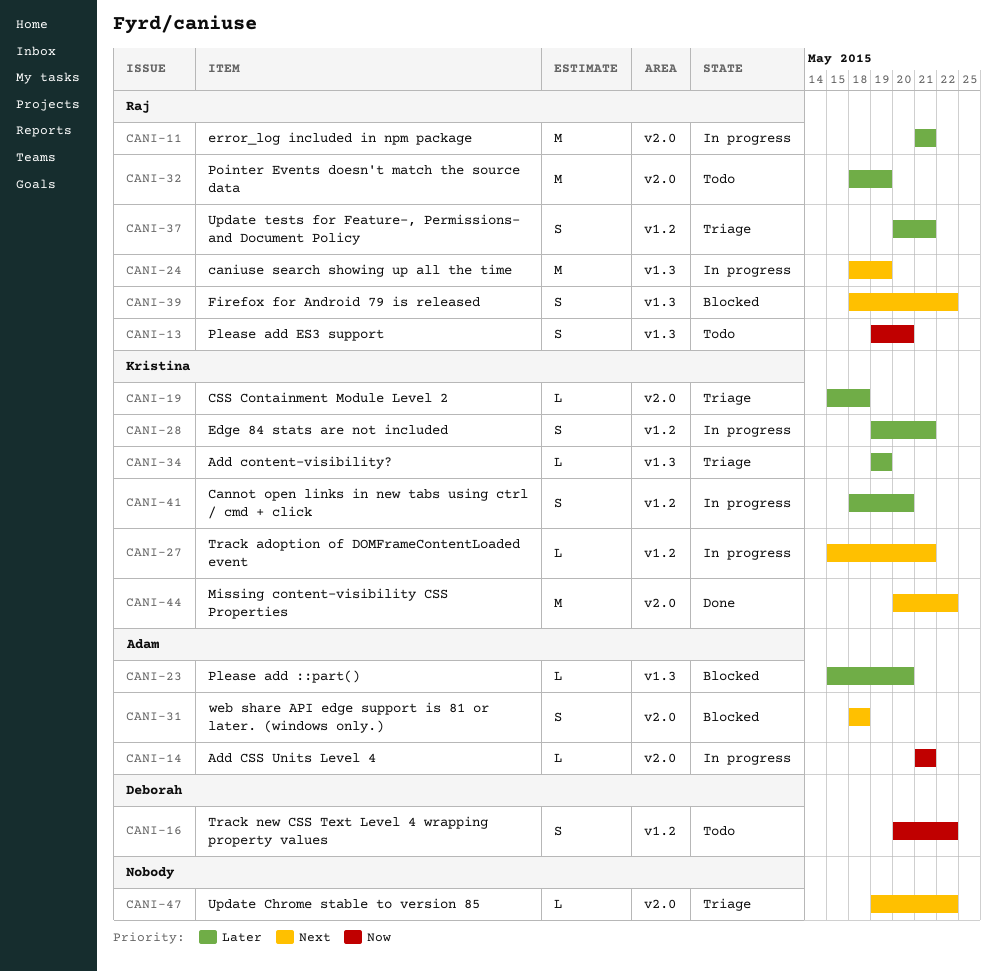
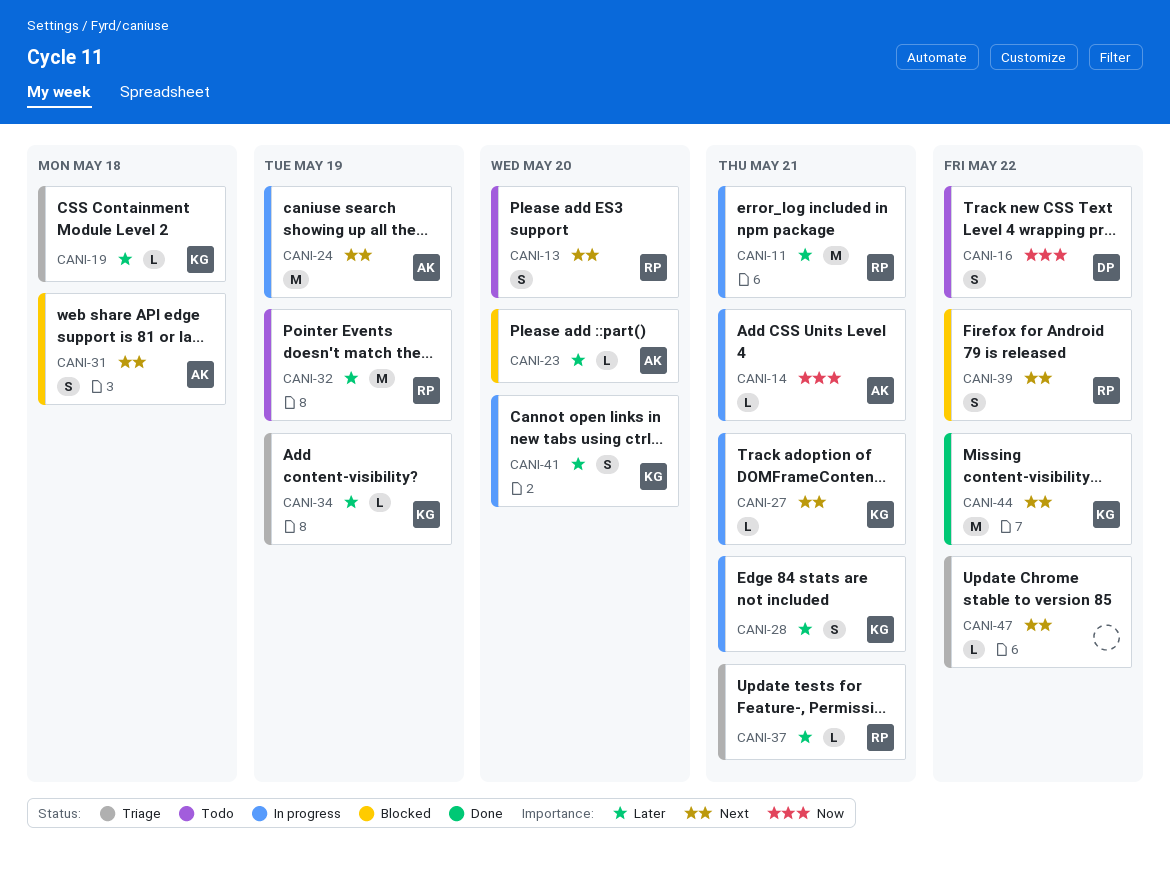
CANI-13, priority: Now -> Next
CANI-24, owner: Raj -> Adam
CANI-37, estimate: S -> L

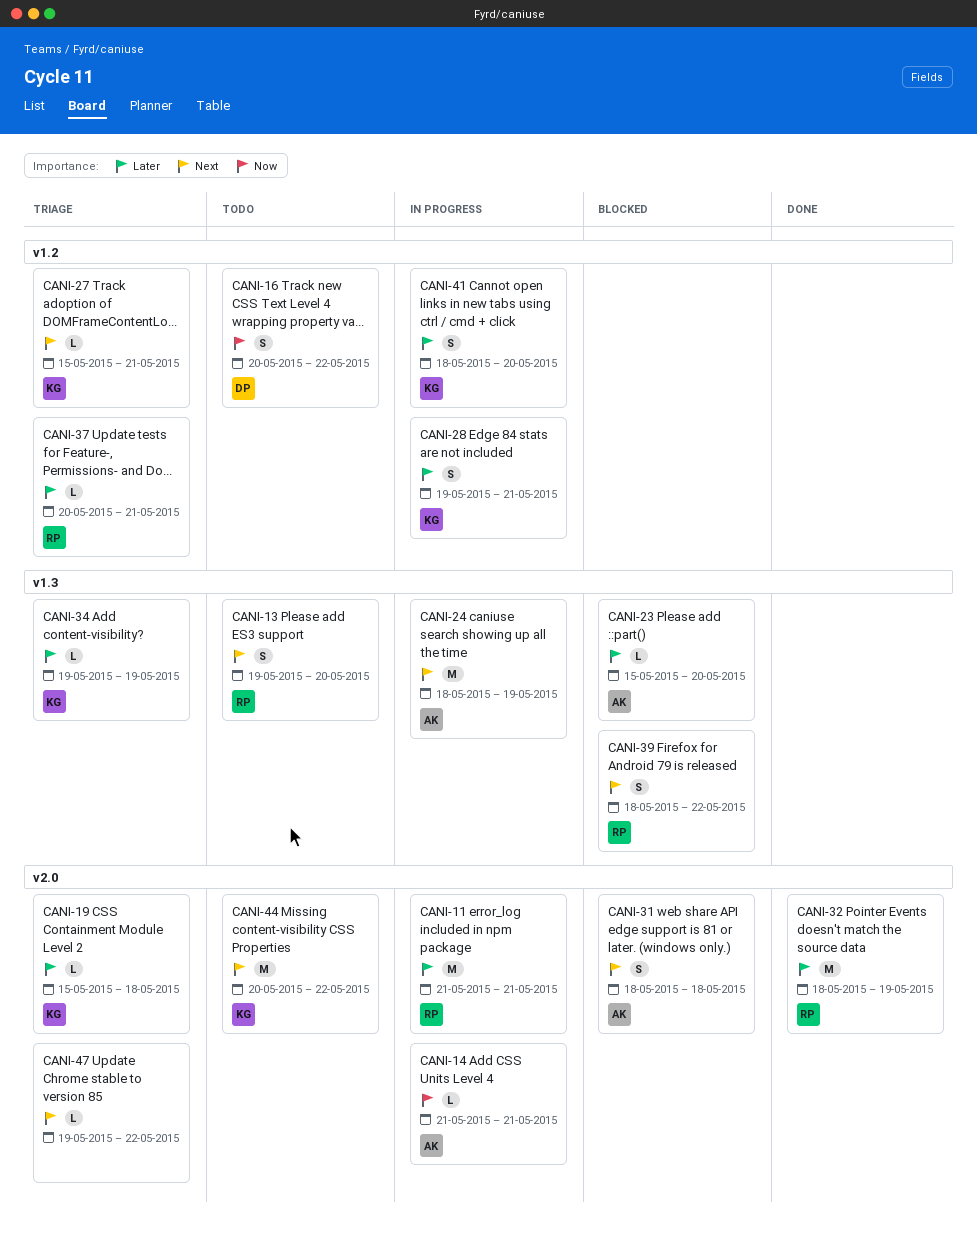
CANI-27, status: In progress -> Triage
CANI-32, status: Todo -> Done
CANI-44, status: Done -> Todo

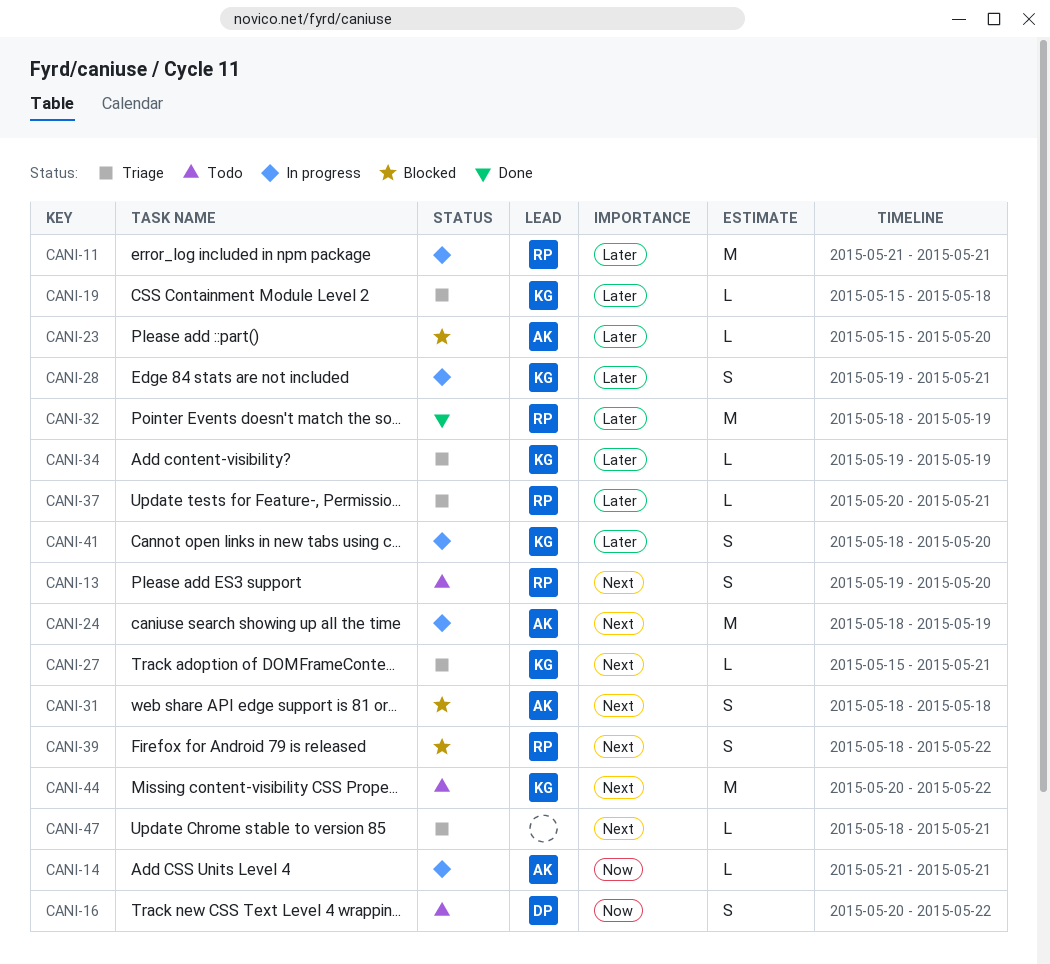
CANI-47, start: May 19 -> May 18
CANI-47, due: May 22 -> May 21

